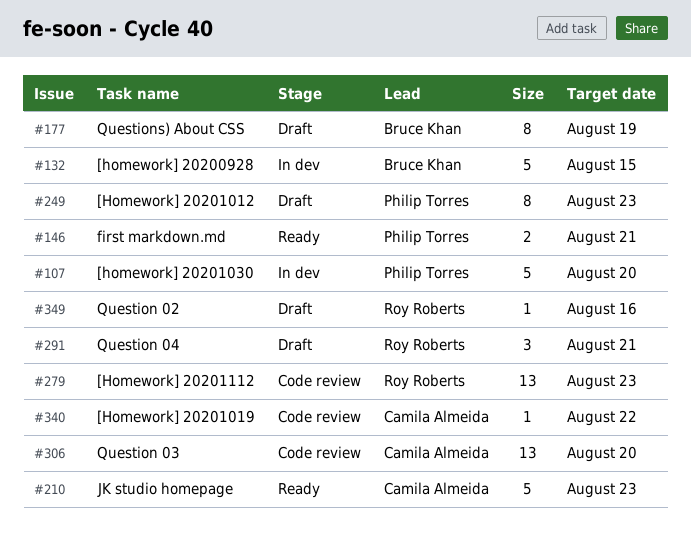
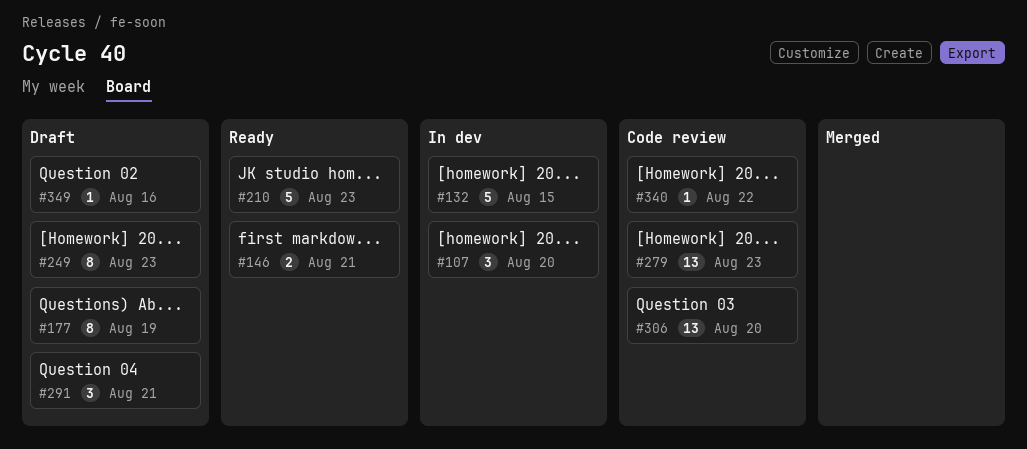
#107, estimate: 5 -> 3

